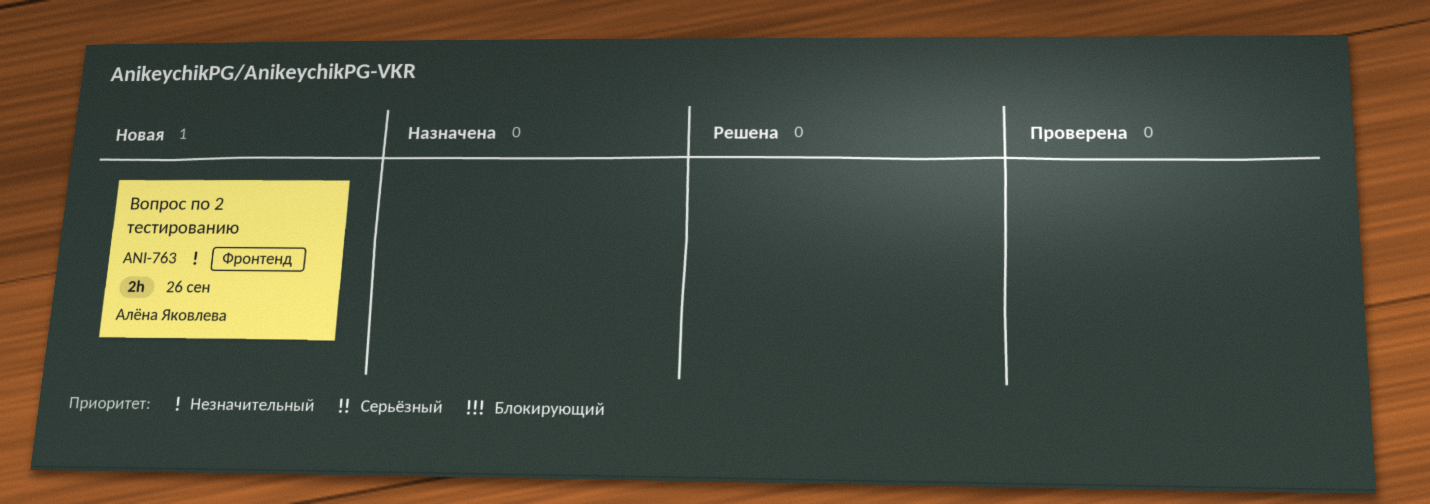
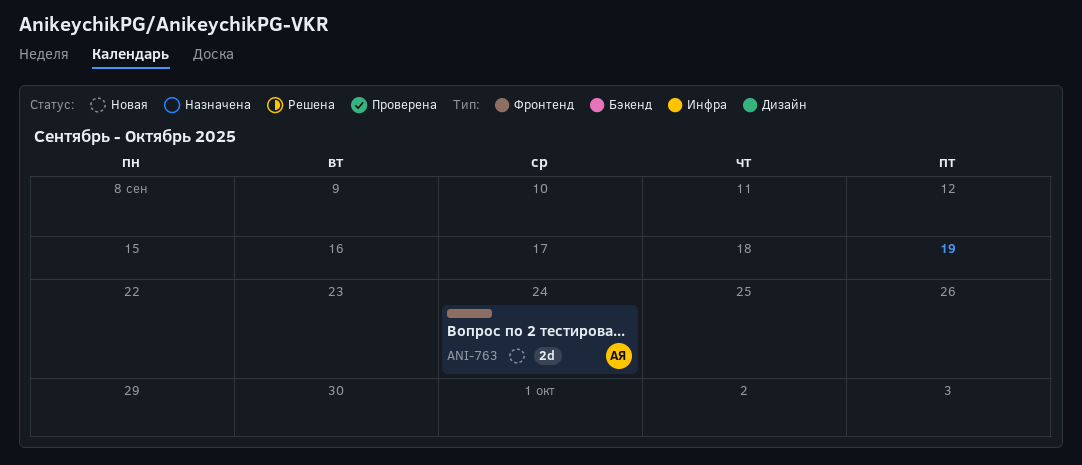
ANI-763, estimate: 2h -> 2d
ANI-763, due: Sep 26 -> Sep 24

